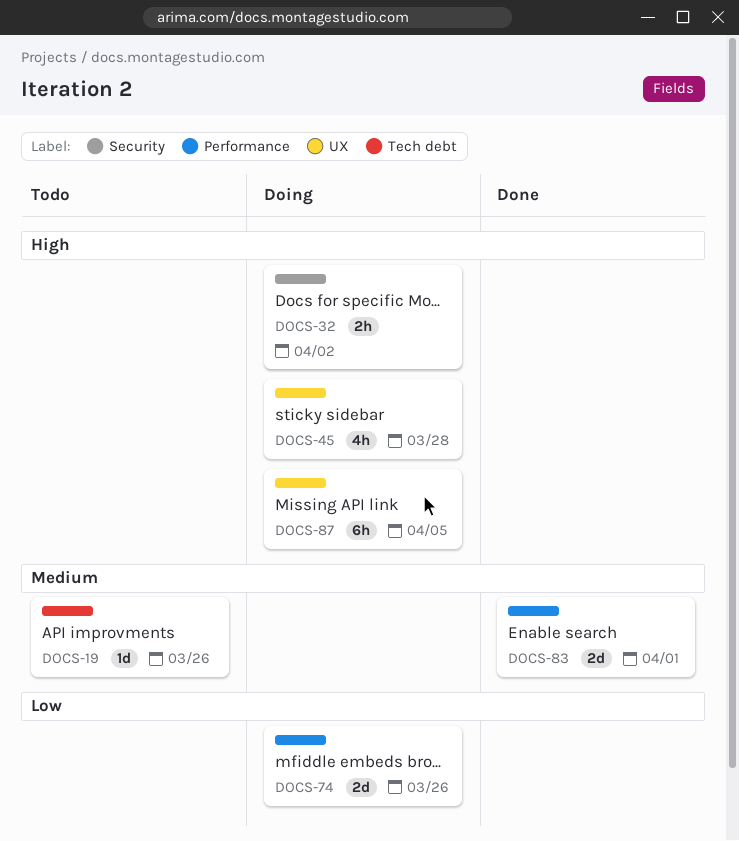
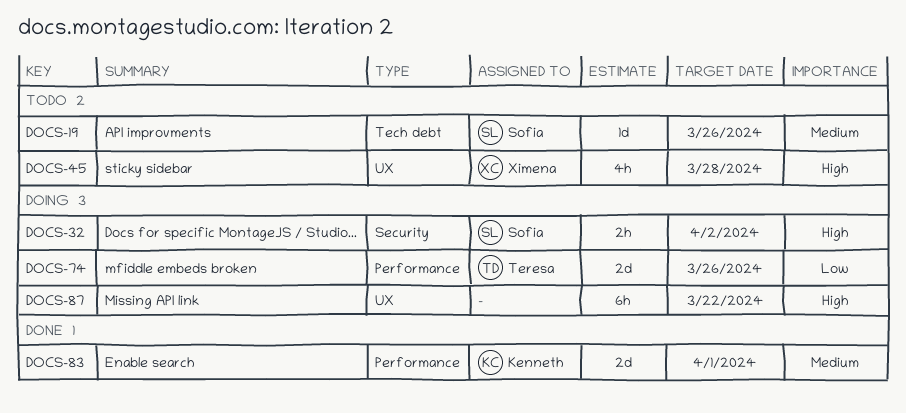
DOCS-45, status: Doing -> Todo
DOCS-87, due: Apr 5 -> Mar 22

